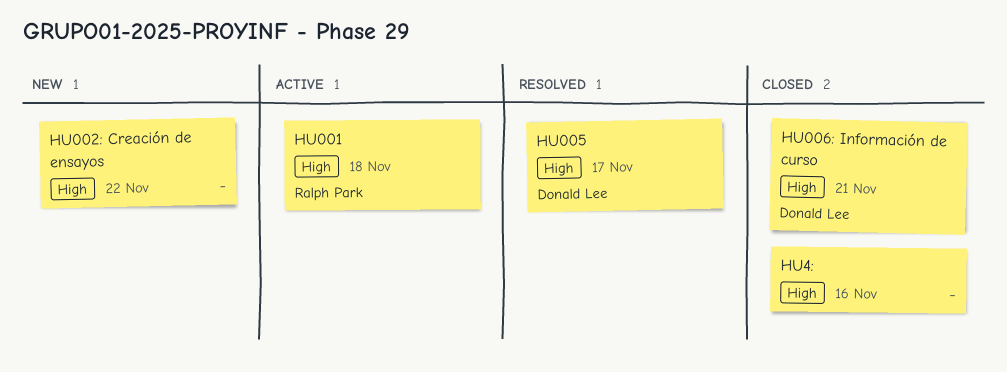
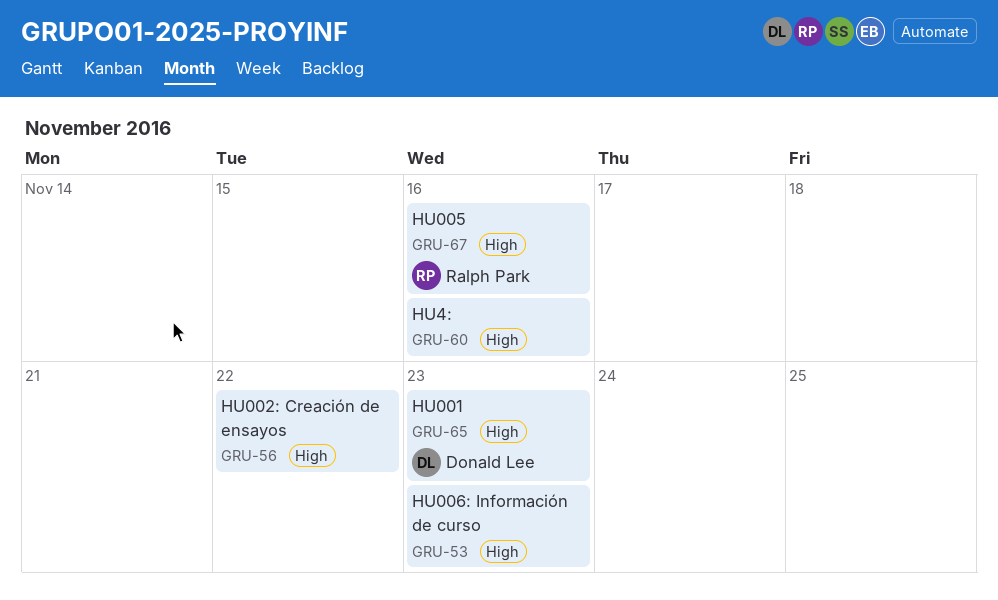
HU001, owner: Ralph Park -> Donald Lee
HU001, due: Nov 18 -> Nov 23
HU005, owner: Donald Lee -> Ralph Park
HU005, due: Nov 17 -> Nov 16
HU006: Información de curso, owner: Donald Lee -> none
HU006: Información de curso, due: Nov 21 -> Nov 23

